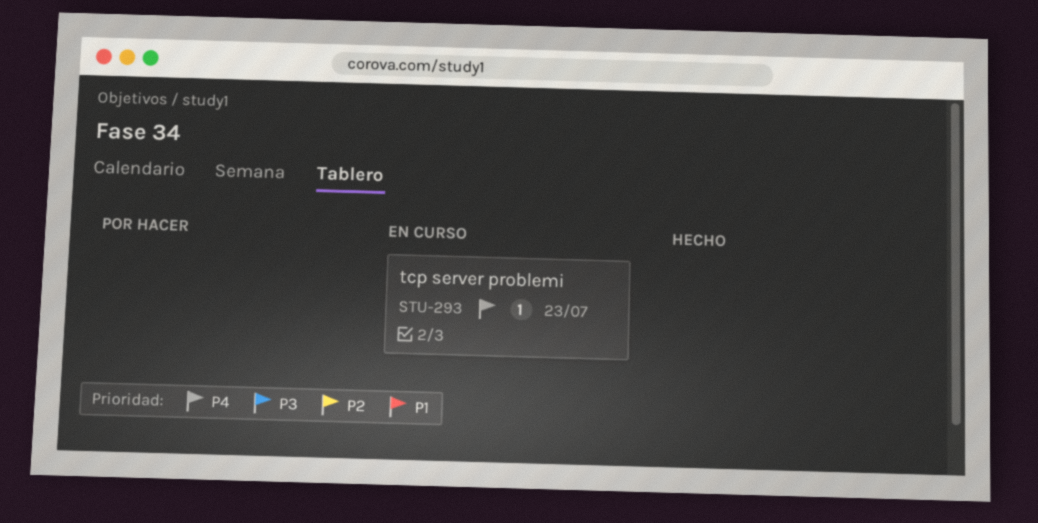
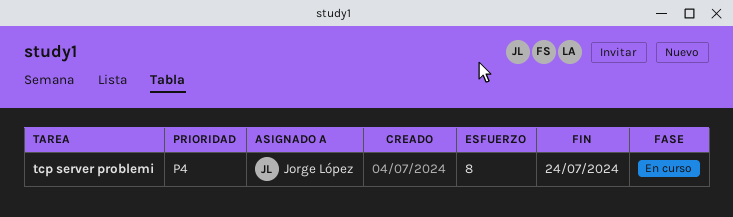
tcp server problemi, estimate: 1 -> 8
tcp server problemi, due: Jul 23 -> Jul 24

